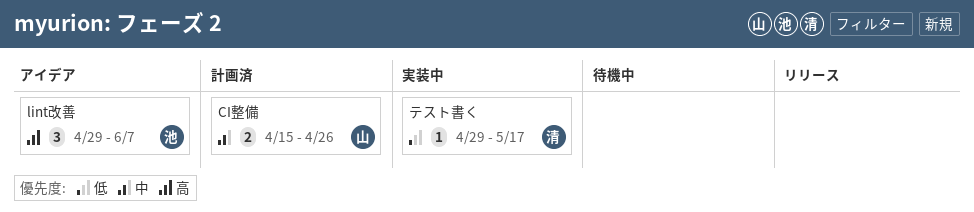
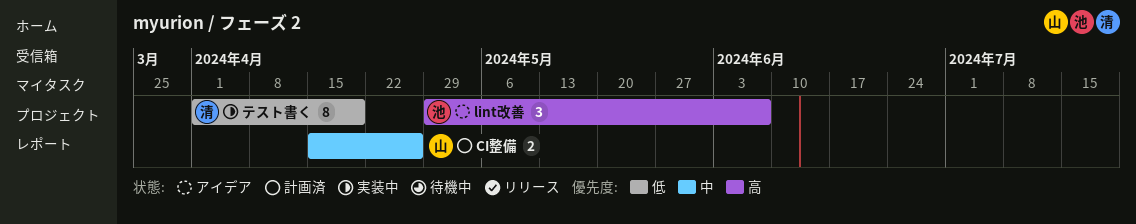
テスト書く, estimate: 1 -> 8
テスト書く, start: Apr 29 -> Apr 1
テスト書く, due: May 17 -> Apr 19

